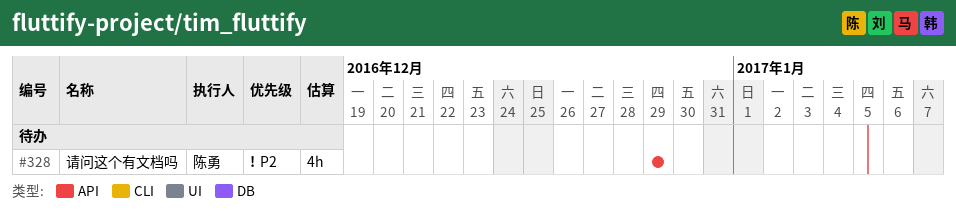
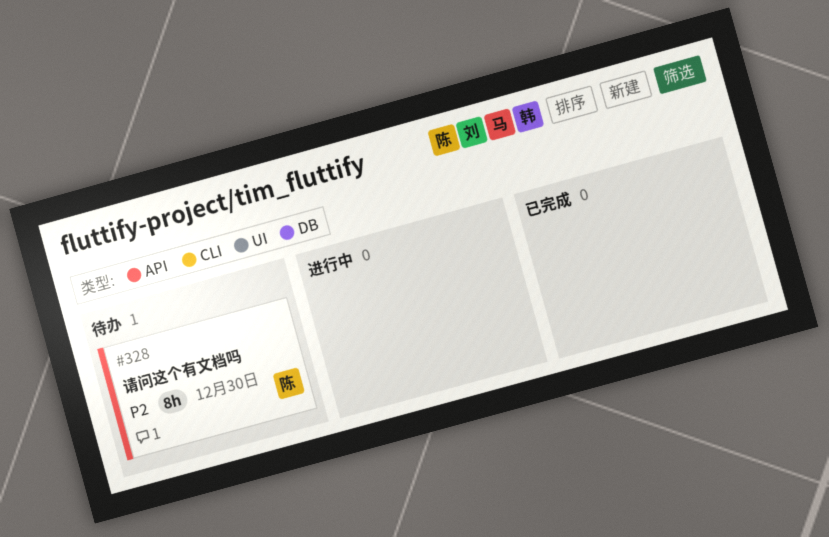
#328, estimate: 4h -> 8h
#328, due: Dec 29 -> Dec 30

